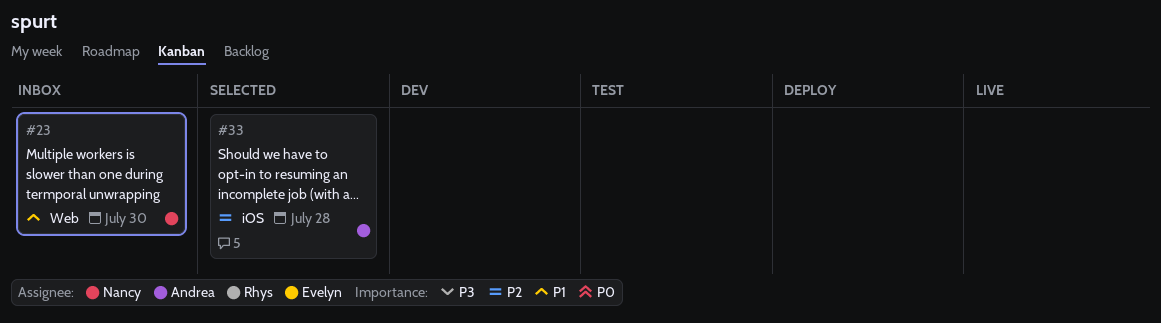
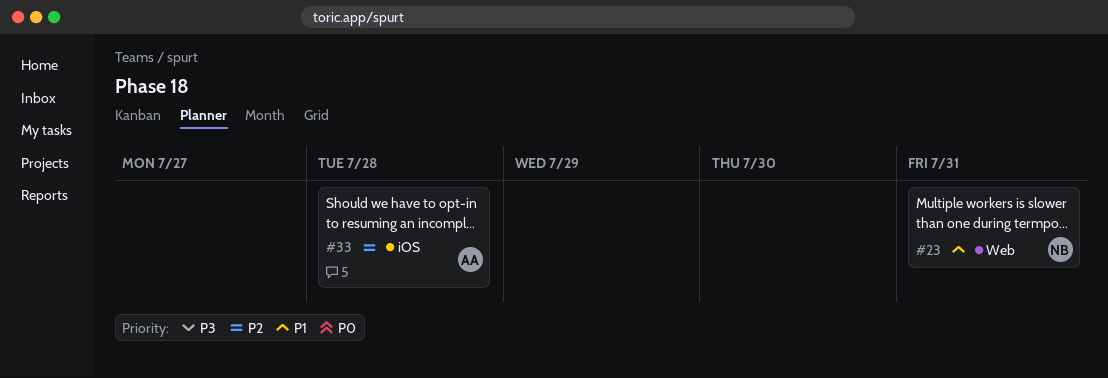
#23, due: Jul 30 -> Jul 31

